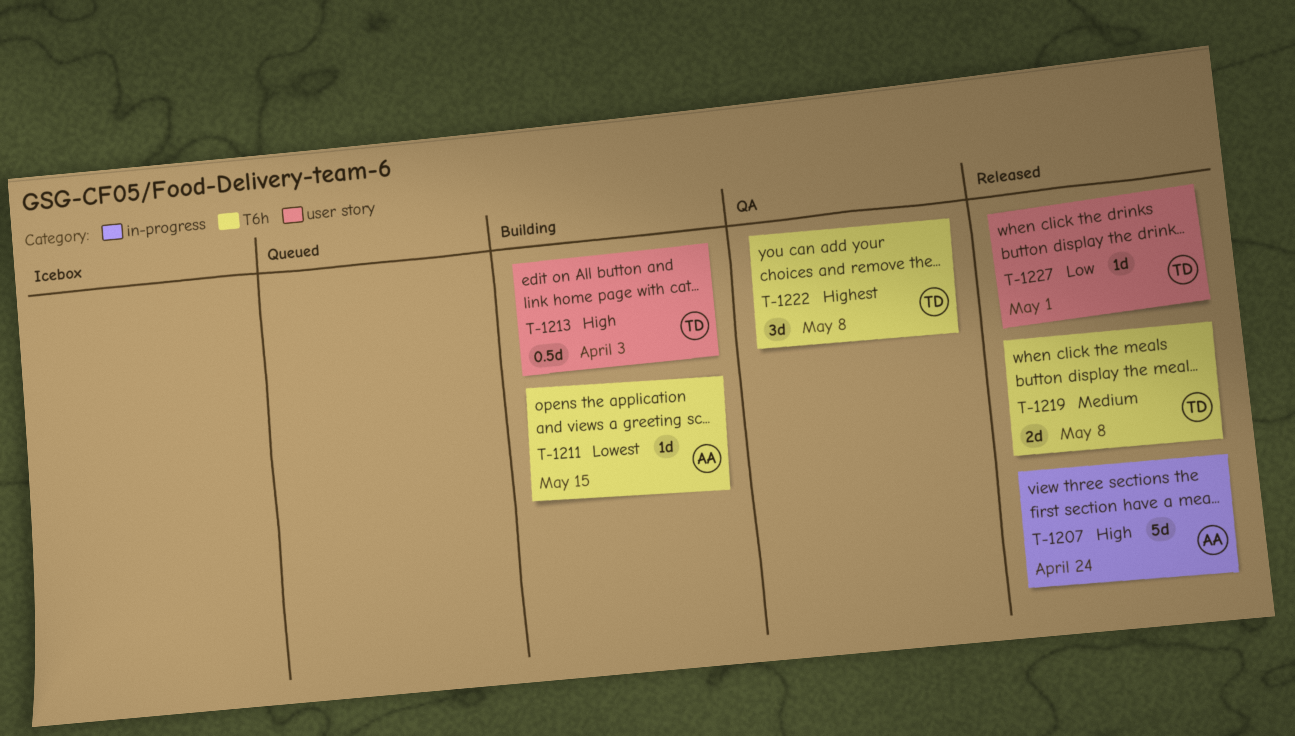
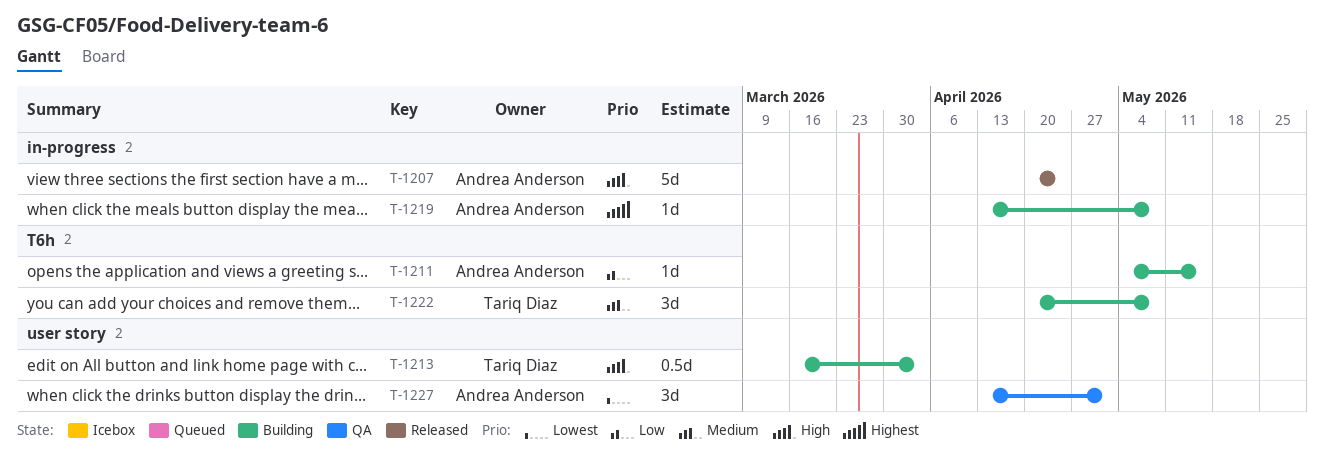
T-1211, priority: Lowest -> Low
T-1219, status: Released -> Building
T-1219, owner: Tariq Diaz -> Andrea Anderson
T-1219, priority: Medium -> Highest
T-1219, label: T6h -> in-progress
T-1219, estimate: 2d -> 1d
T-1222, status: QA -> Building
T-1222, priority: Highest -> Medium
T-1227, status: Released -> QA
T-1227, owner: Tariq Diaz -> Andrea Anderson
T-1227, priority: Low -> Lowest
T-1227, estimate: 1d -> 3d

